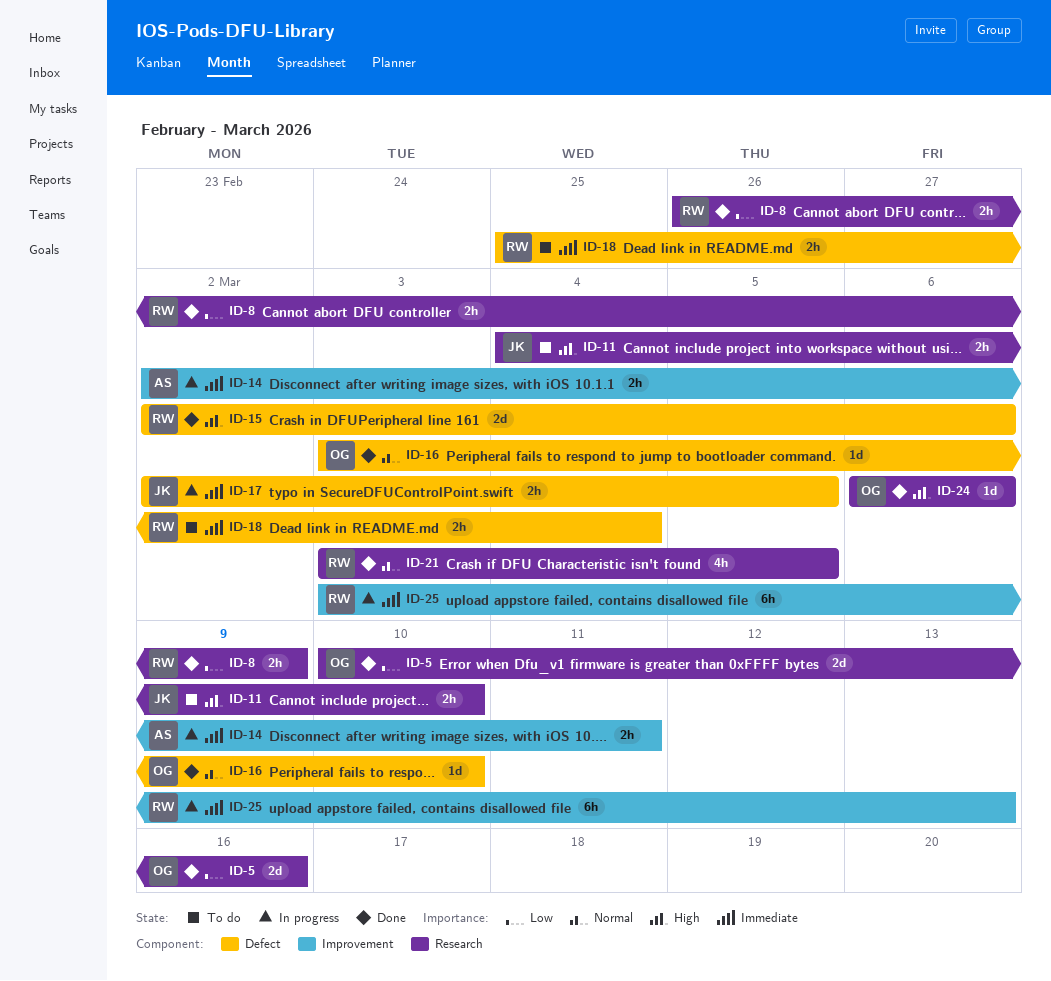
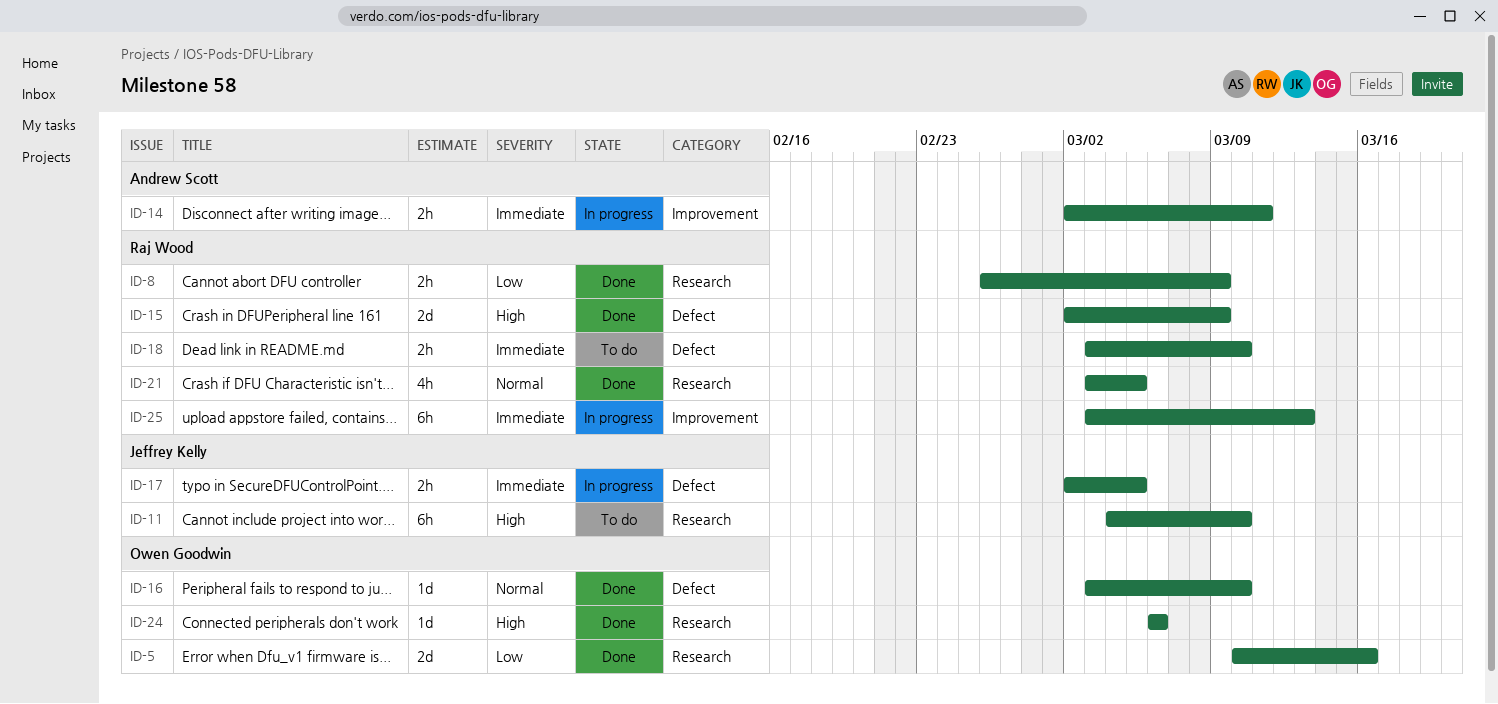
ID-11, estimate: 2h -> 6h
ID-15, due: Mar 6 -> Mar 9
ID-18, start: Feb 25 -> Mar 3
ID-18, due: Mar 4 -> Mar 10

